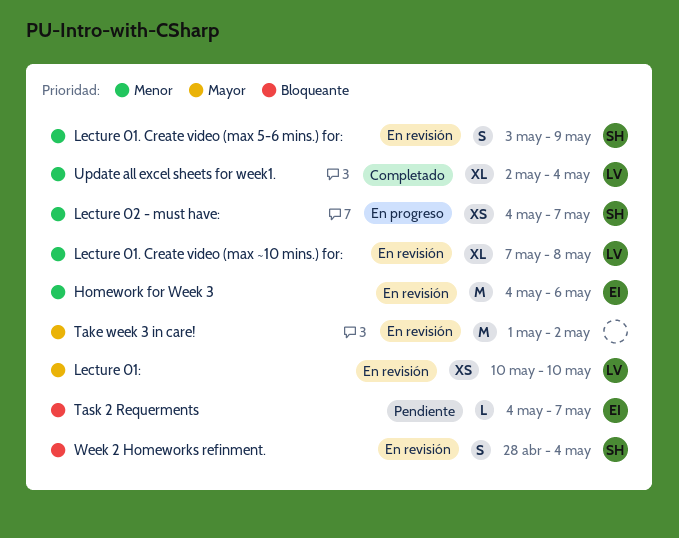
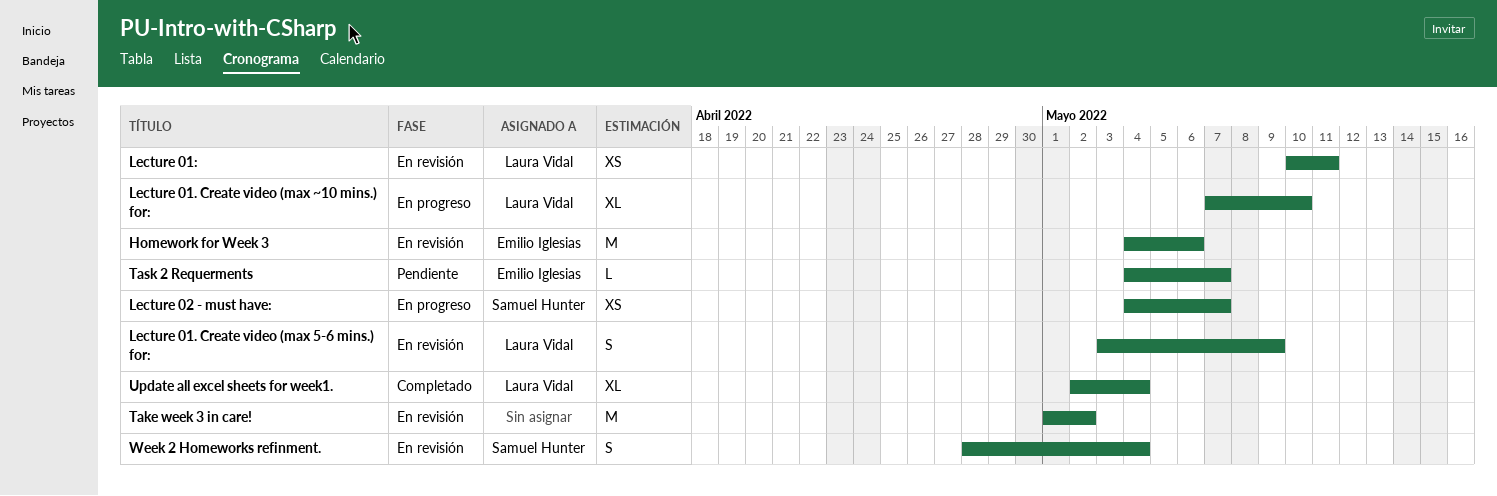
Lecture 01. Create video (max 5-6 mins.) for:, owner: Samuel Hunter -> Laura Vidal
Lecture 01. Create video (max ~10 mins.) for:, status: En revisión -> En progreso
Lecture 01. Create video (max ~10 mins.) for:, due: May 8 -> May 10
Lecture 01:, due: May 10 -> May 11

